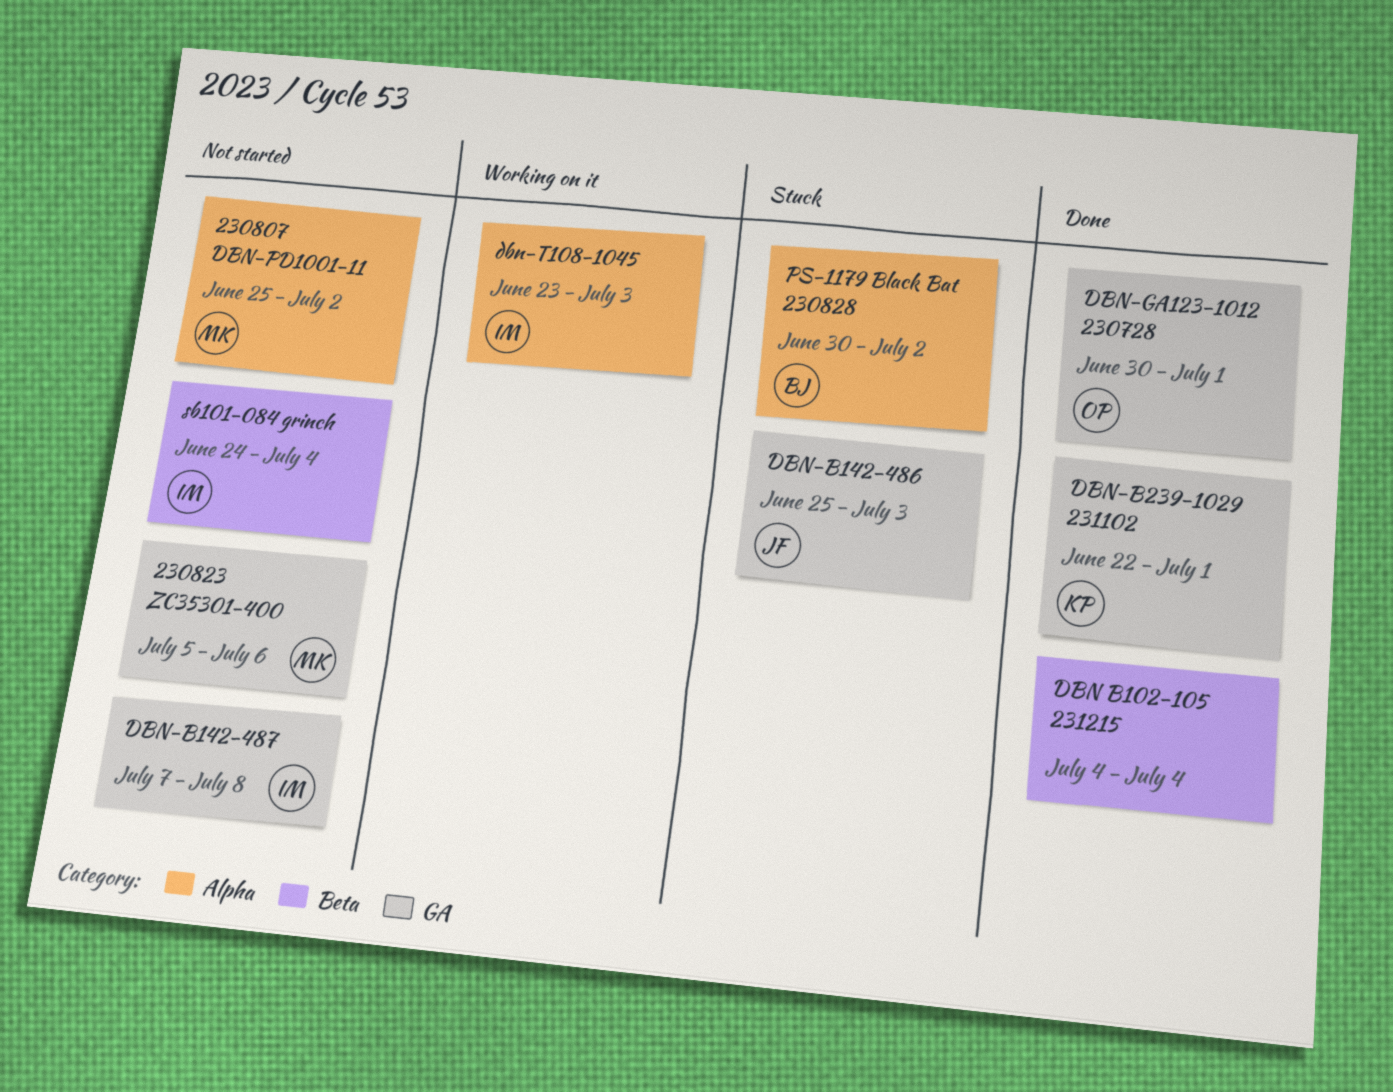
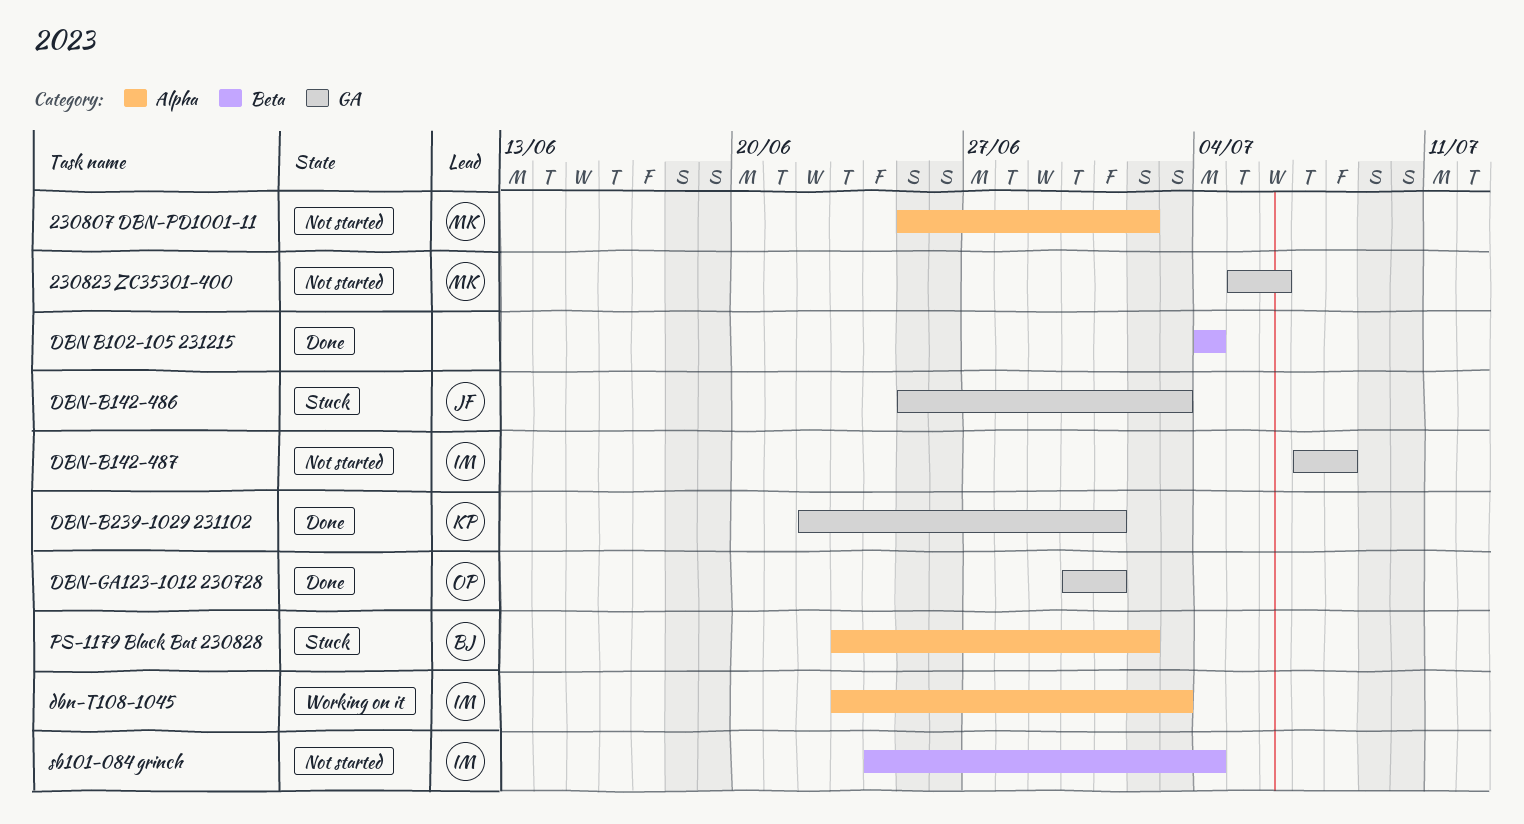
PS-1179 Black Bat 230828, start: Jun 30 -> Jun 23

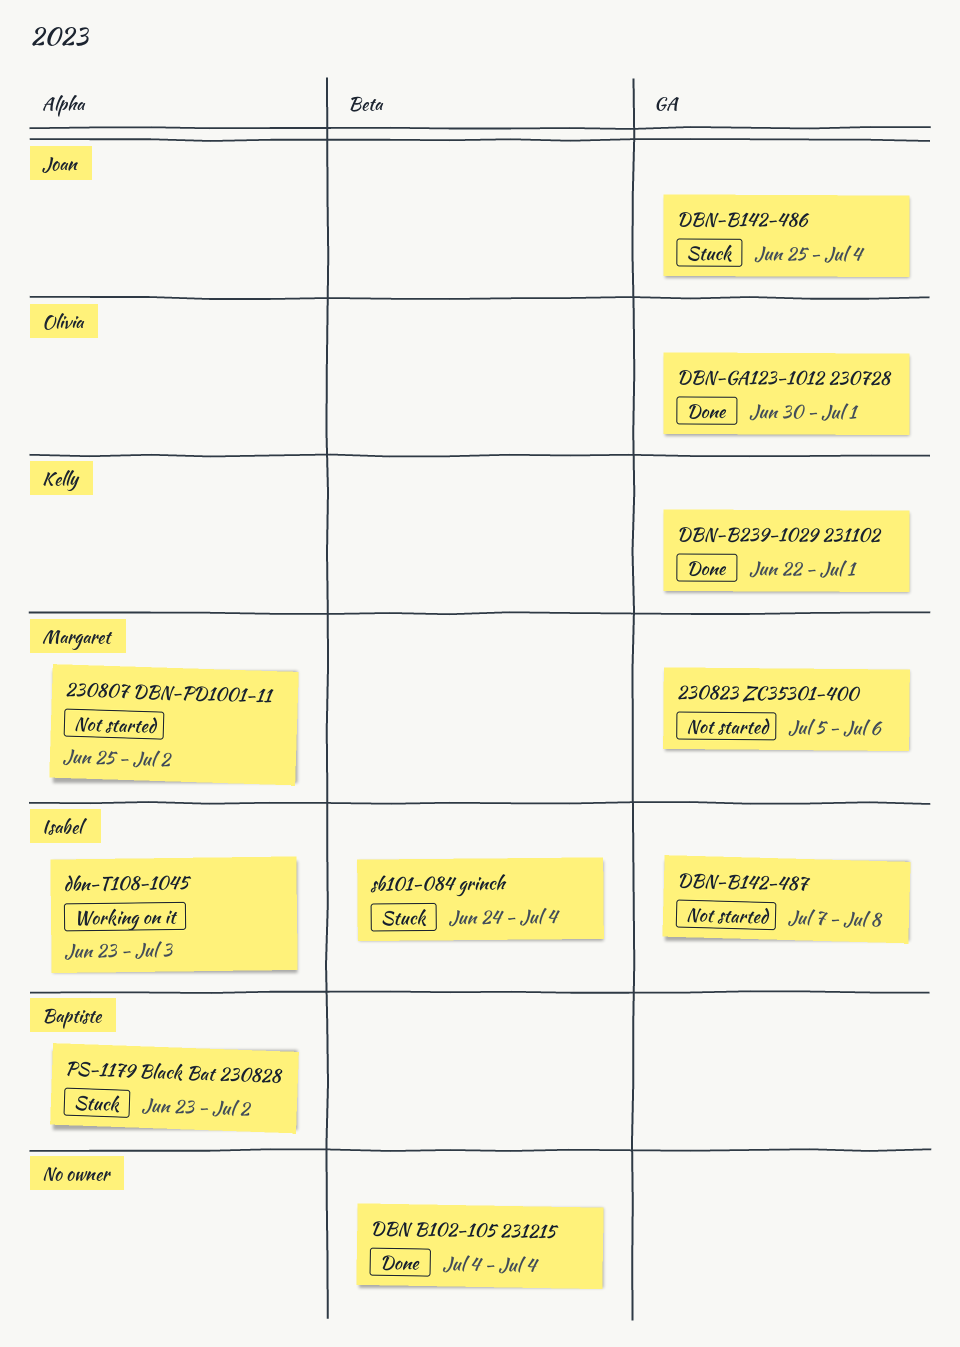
DBN-B142-486, due: Jul 3 -> Jul 4
sb101-084 grinch, status: Not started -> Stuck

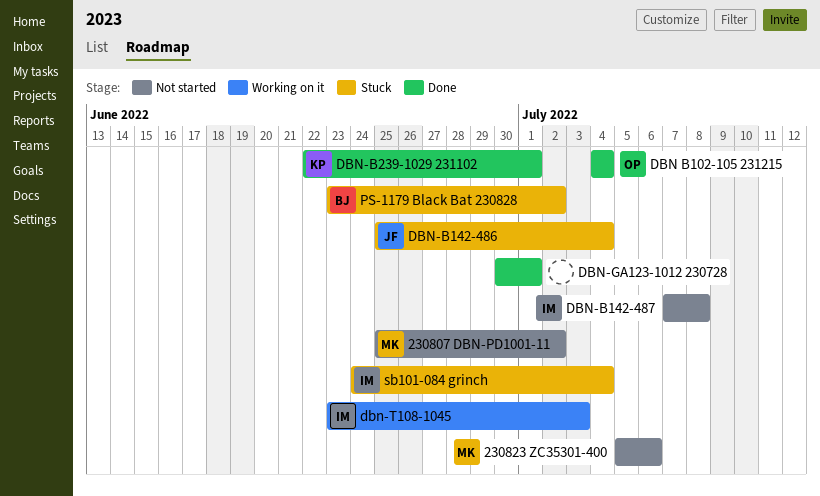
DBN B102-105 231215, owner: none -> Olivia
DBN-GA123-1012 230728, owner: Olivia -> none

